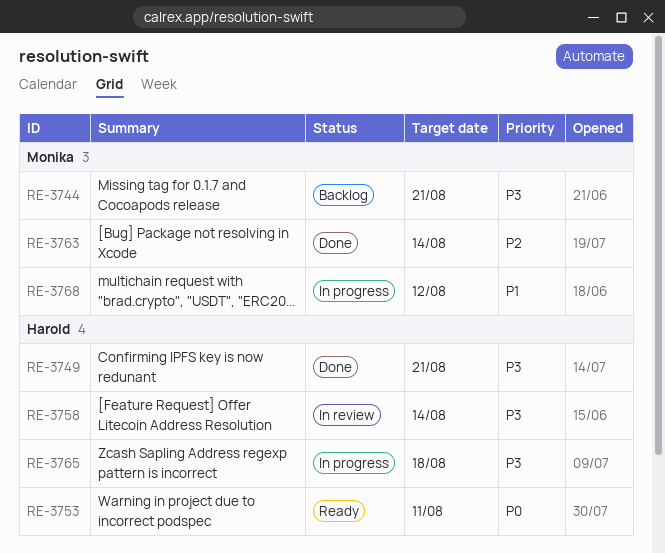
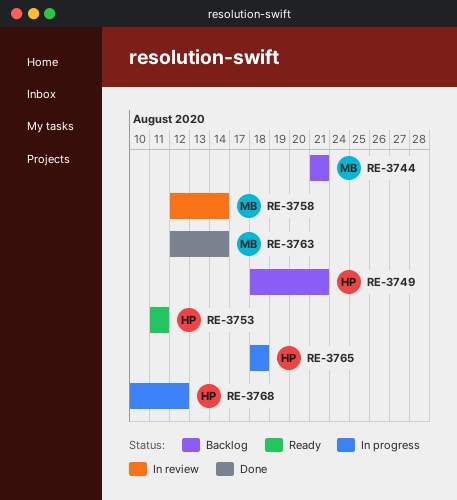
RE-3749, status: Done -> Backlog
RE-3758, owner: Harold -> Monika
RE-3768, owner: Monika -> Harold

